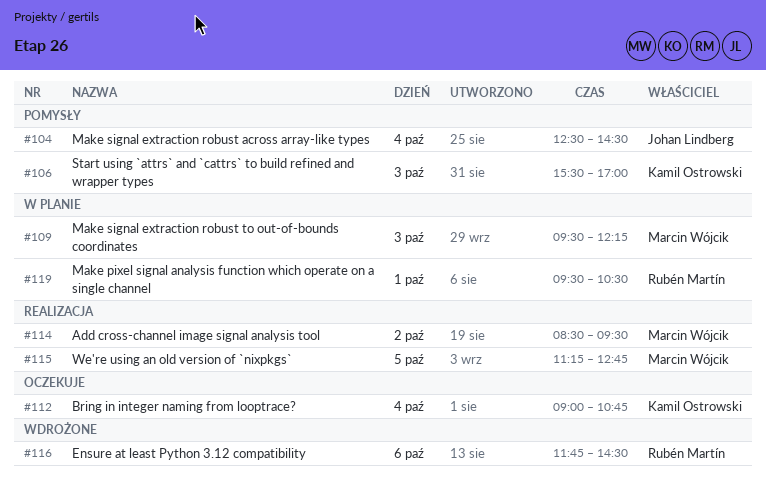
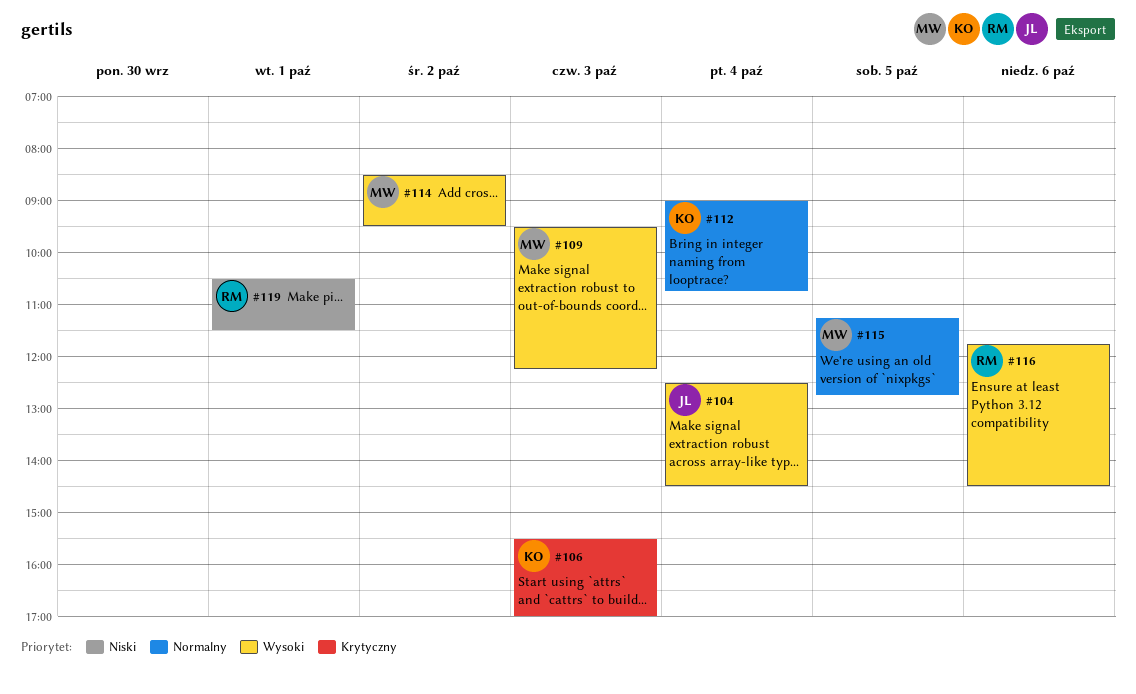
#119, begins: 09:30 -> 10:30
#119, ends: 10:30 -> 11:30

